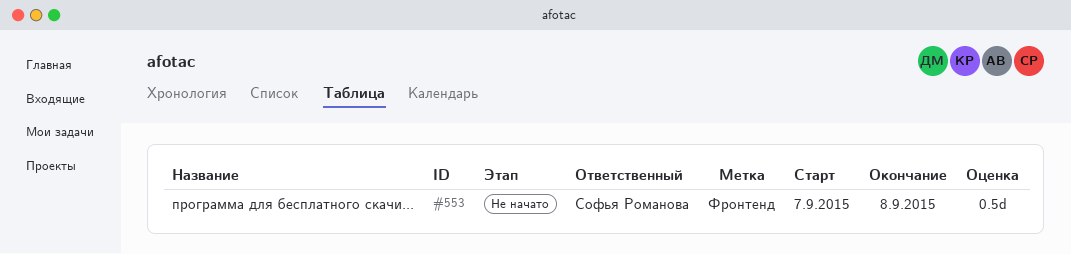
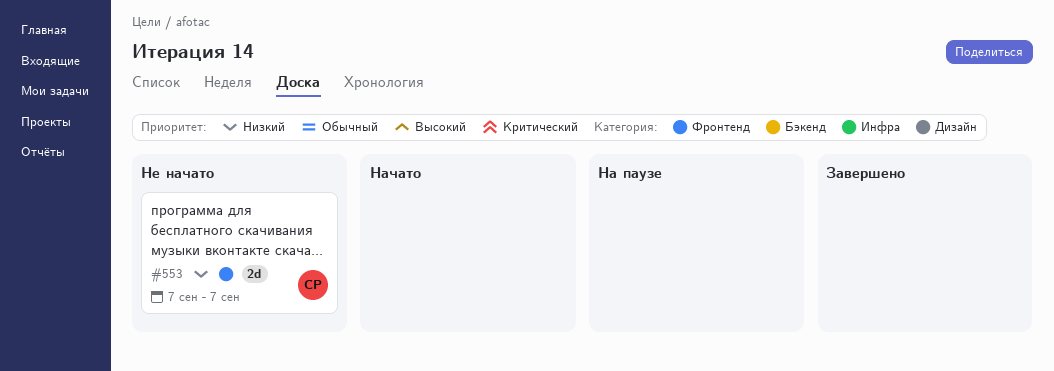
#553, estimate: 0.5d -> 2d
#553, due: Sep 8 -> Sep 7

